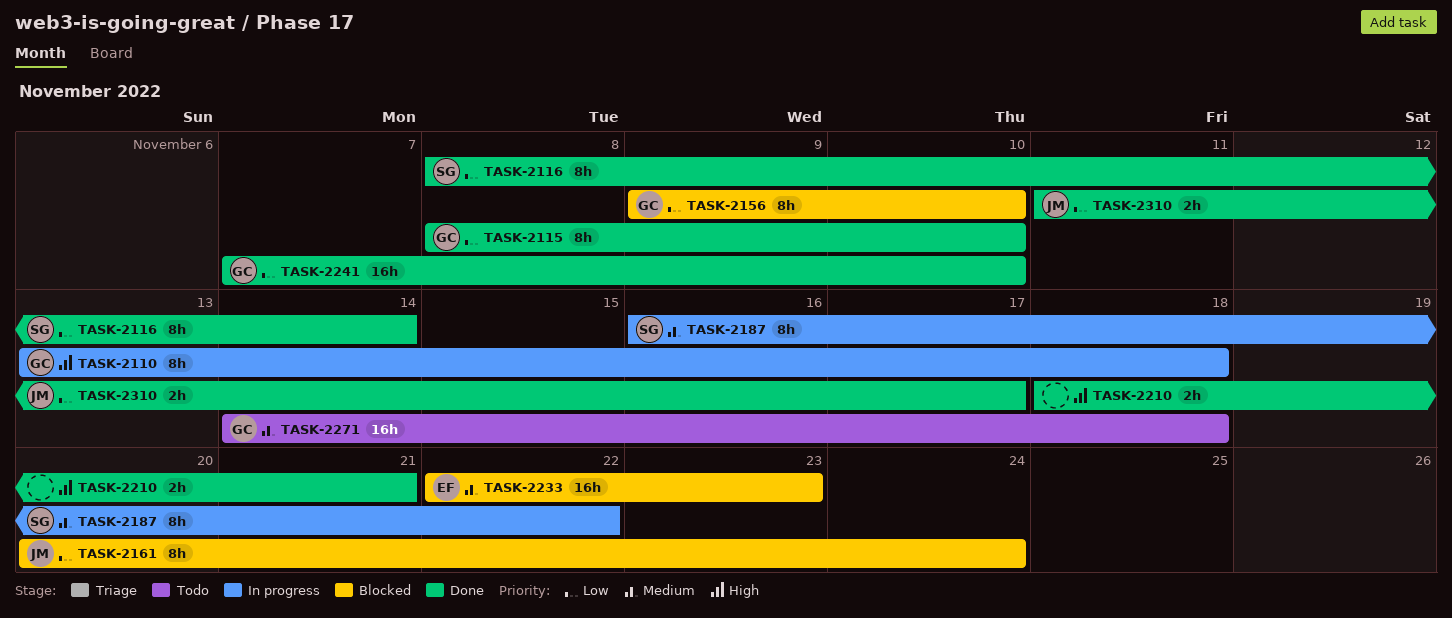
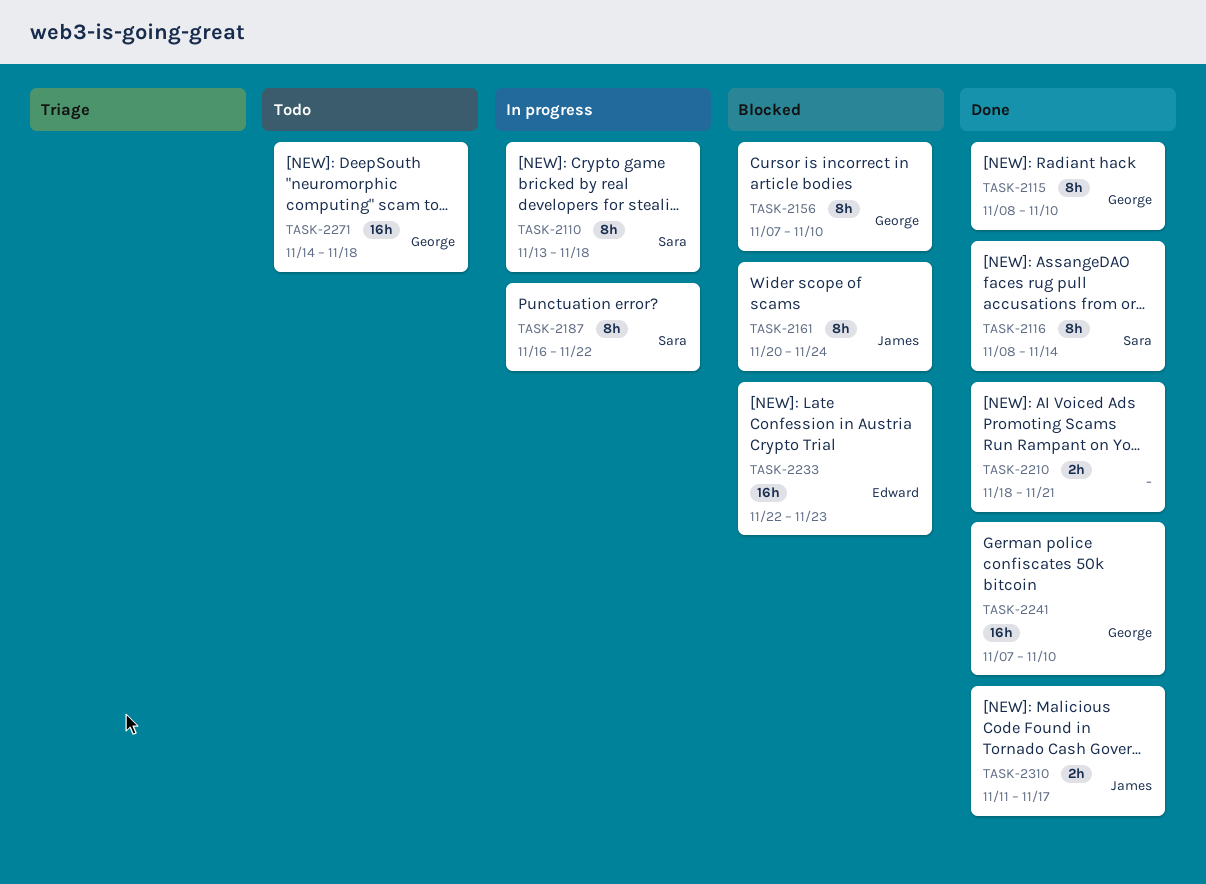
TASK-2110, owner: George -> Sara
TASK-2156, start: Nov 9 -> Nov 7

